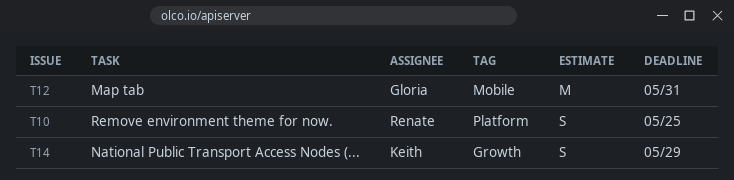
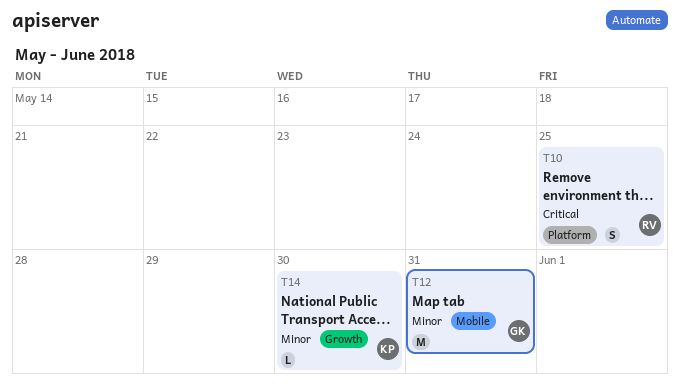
T14, estimate: S -> L
T14, due: May 29 -> May 30

